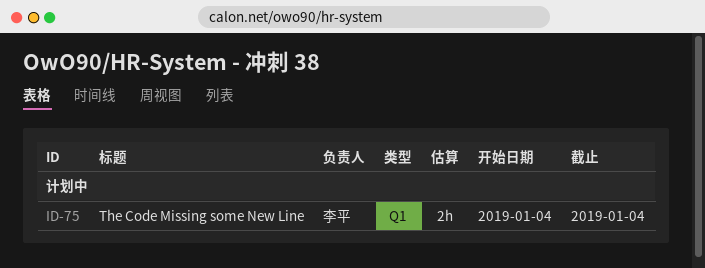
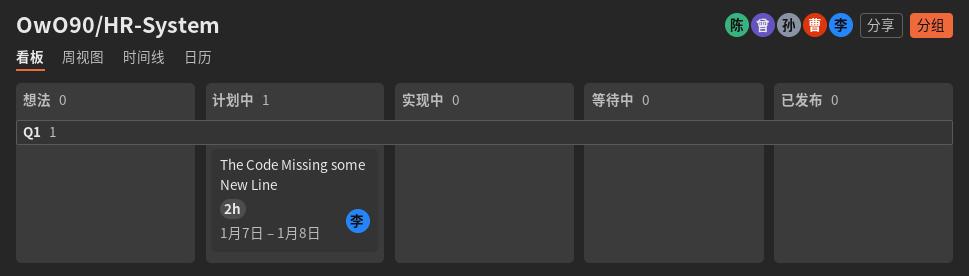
The Code Missing some New Line, start: Jan 4 -> Jan 7
The Code Missing some New Line, due: Jan 4 -> Jan 8

